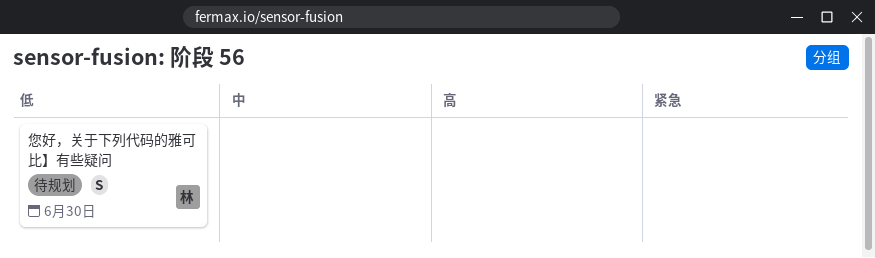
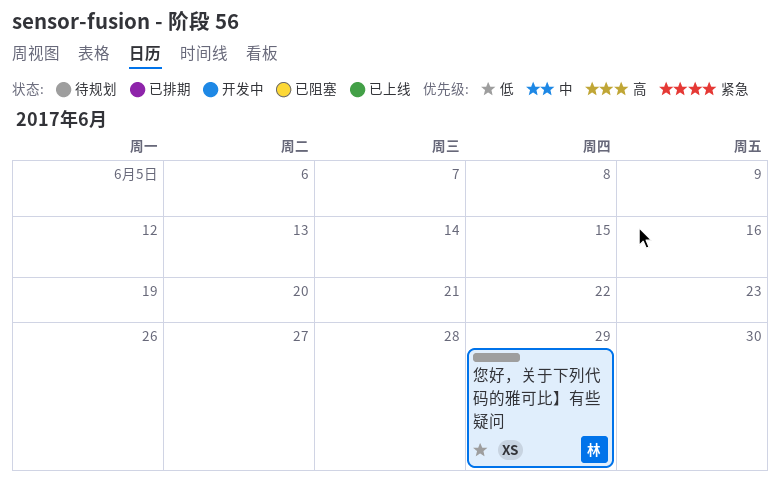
您好，关于下列代码的雅可比】有些疑问, estimate: S -> XS
您好，关于下列代码的雅可比】有些疑问, due: Jun 30 -> Jun 29

